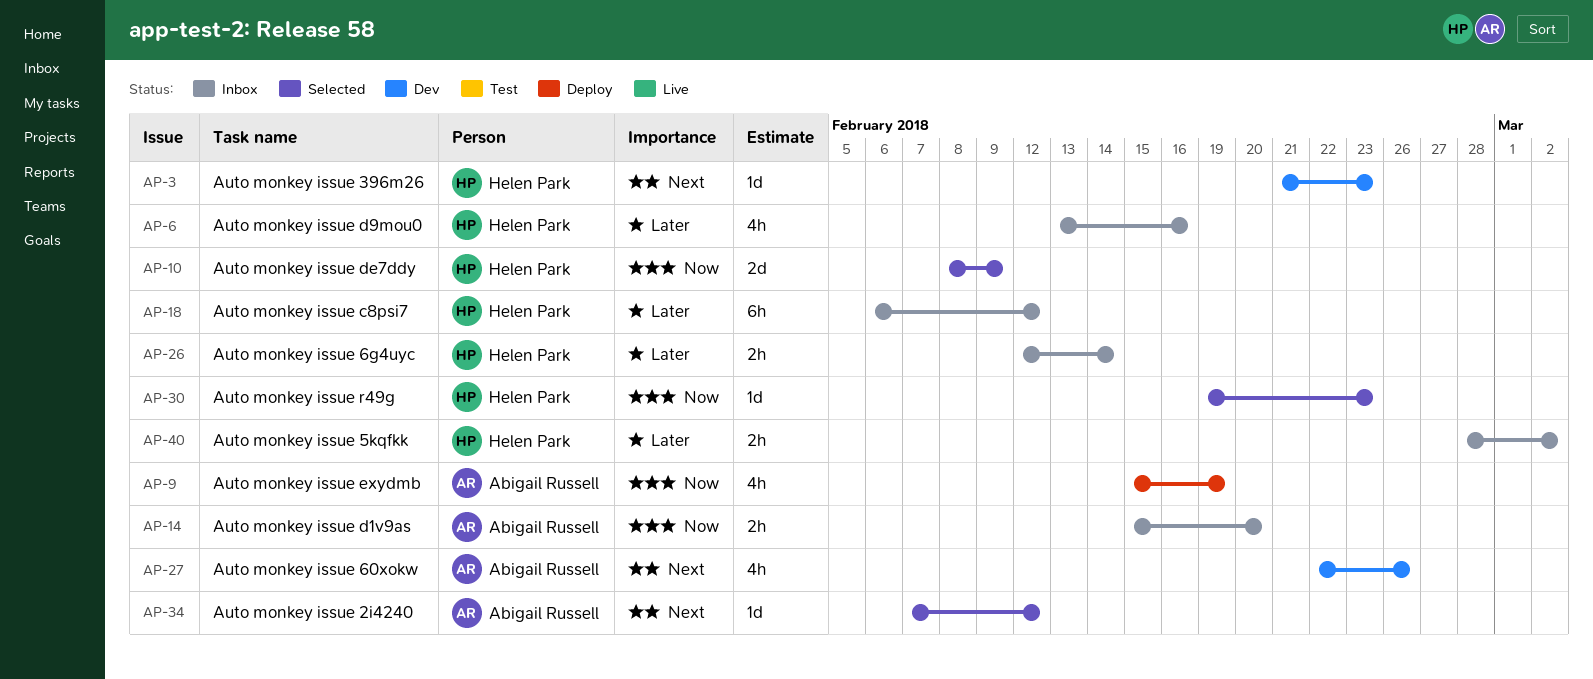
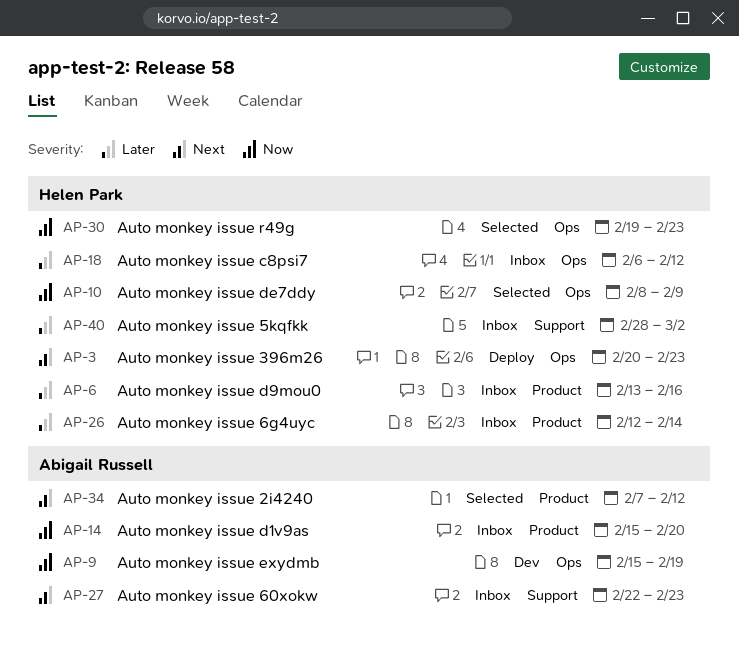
AP-3, status: Dev -> Deploy
AP-3, start: Feb 21 -> Feb 20
AP-9, status: Deploy -> Dev
AP-27, status: Dev -> Inbox
AP-27, due: Feb 26 -> Feb 23

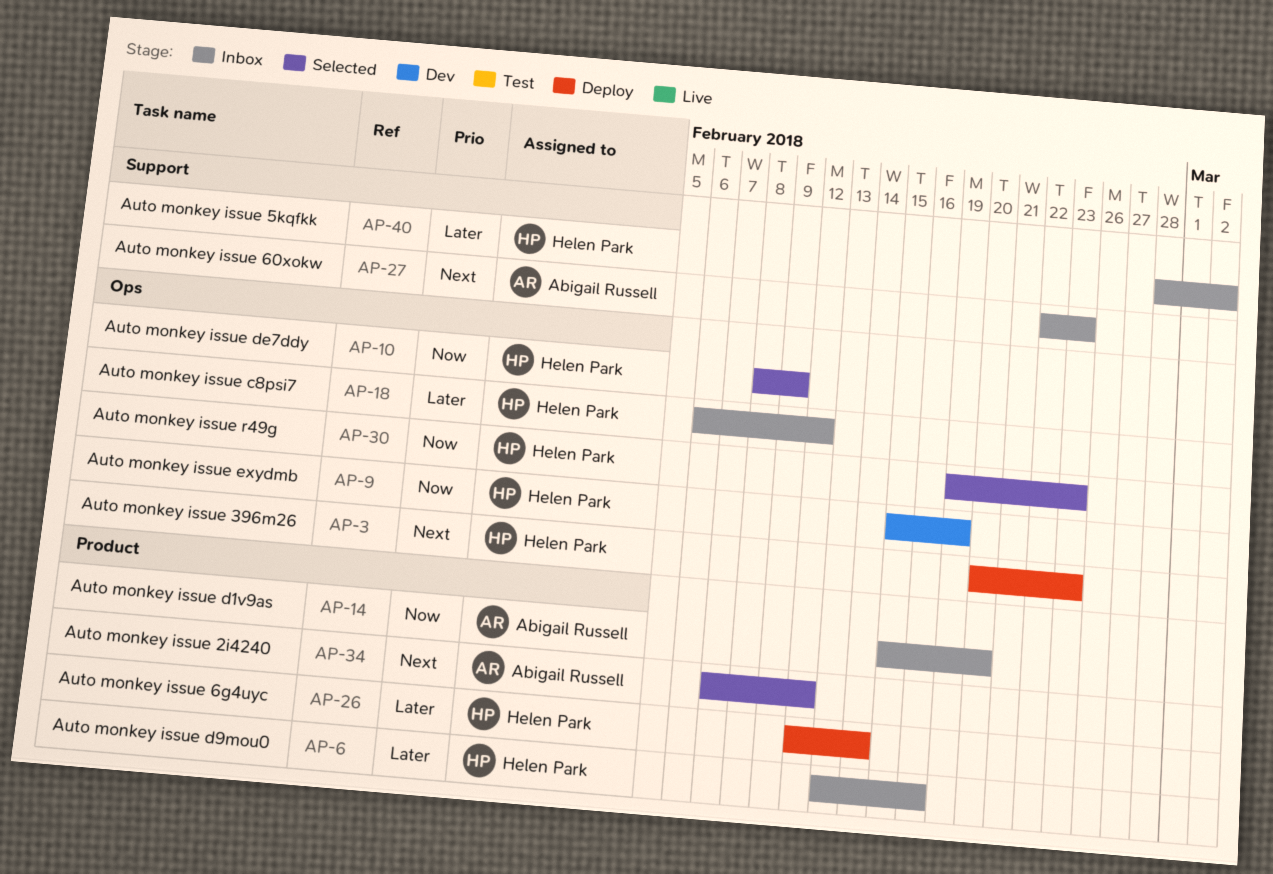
AP-9, owner: Abigail Russell -> Helen Park
AP-26, status: Inbox -> Deploy

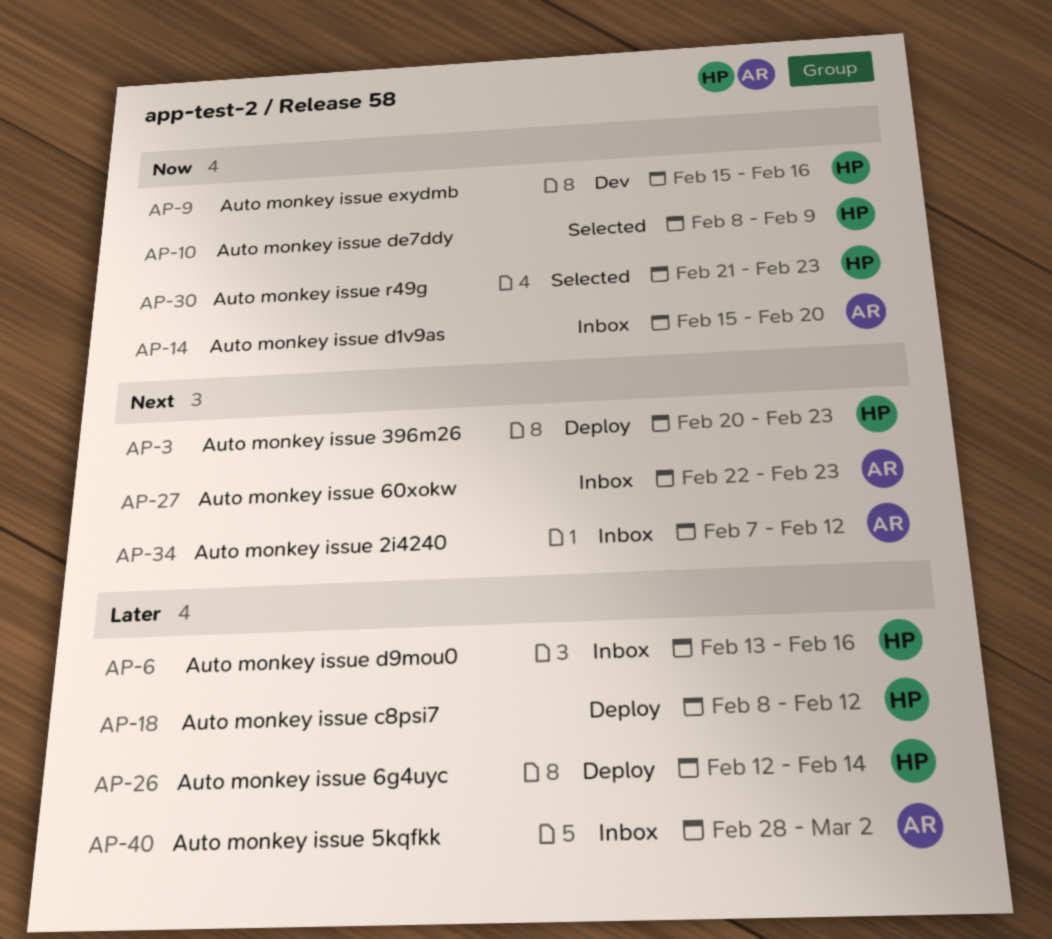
AP-9, due: Feb 19 -> Feb 16
AP-18, status: Inbox -> Deploy
AP-18, start: Feb 6 -> Feb 8
AP-30, start: Feb 19 -> Feb 21
AP-34, status: Selected -> Inbox
AP-40, owner: Helen Park -> Abigail Russell

